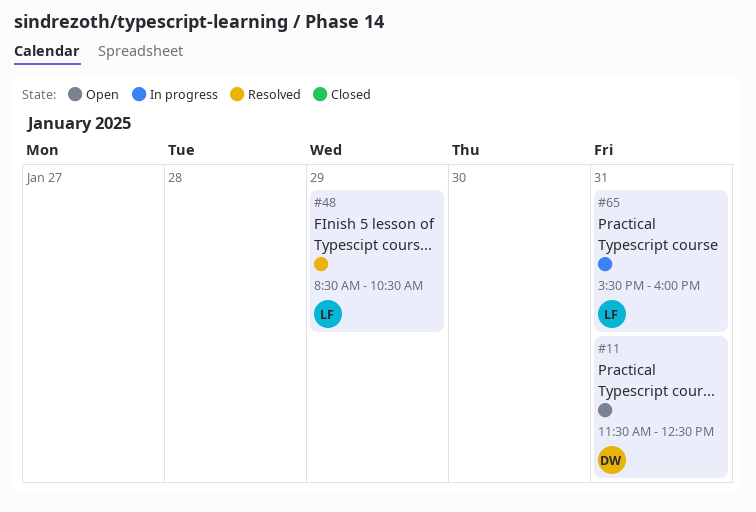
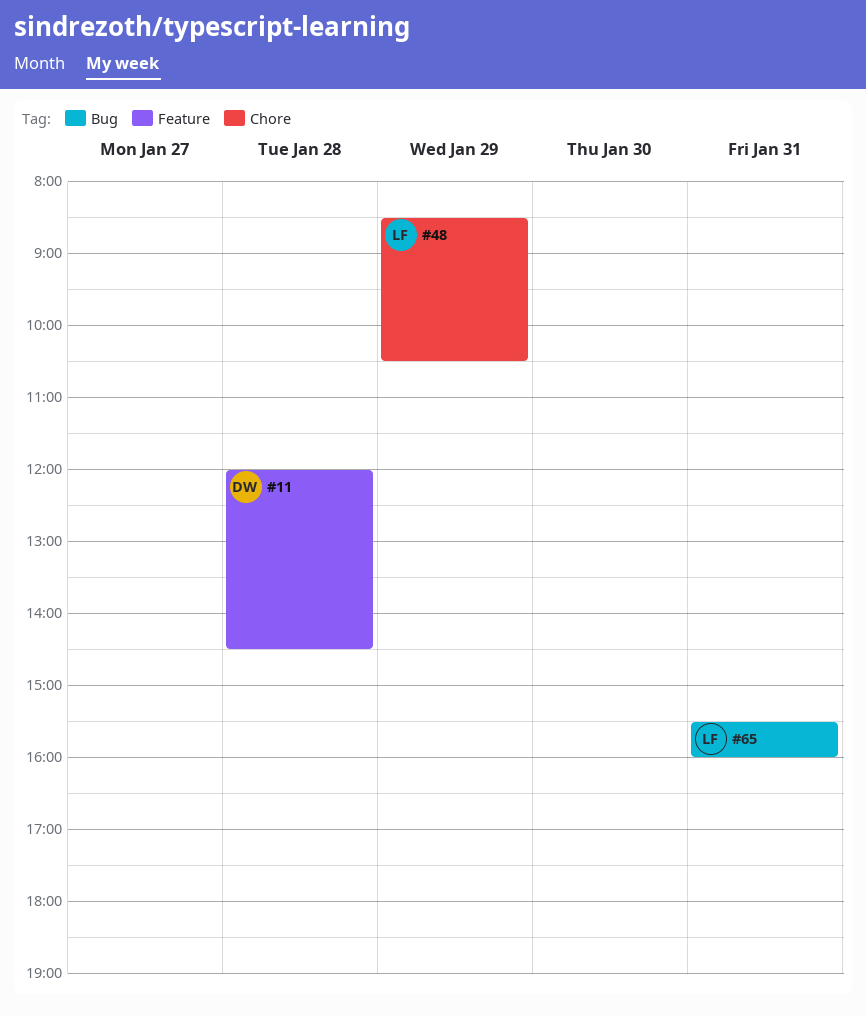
#11, day: Jan 31 -> Jan 28
#11, begins: 11:30 -> 12:00
#11, ends: 12:30 -> 14:30

